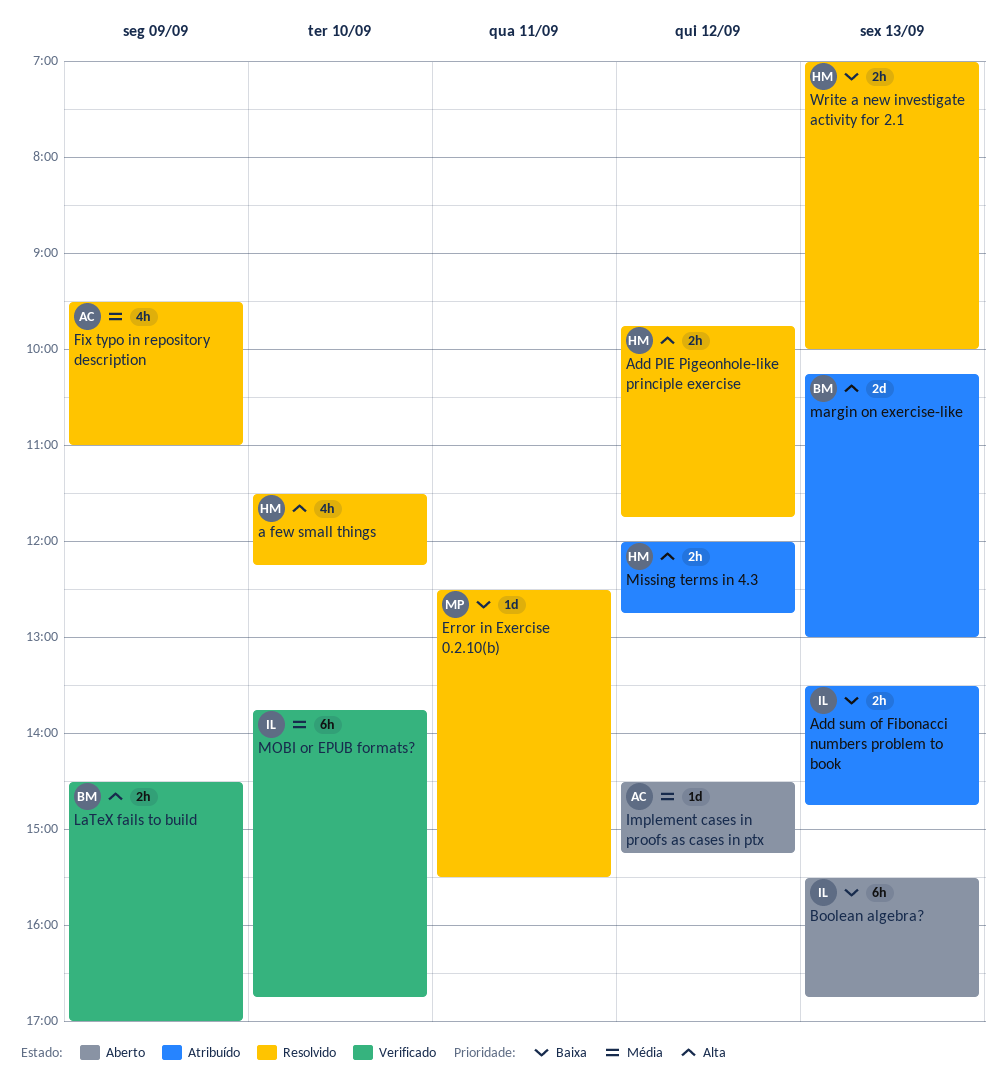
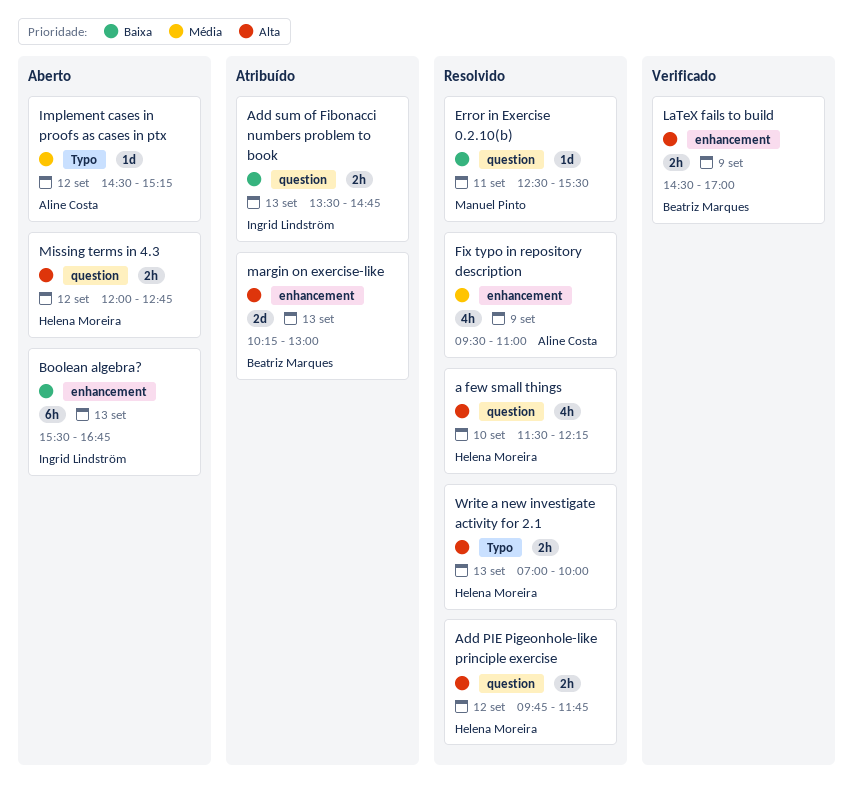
Missing terms in 4.3, status: Atribuído -> Aberto
MOBI or EPUB formats?: present -> none
Write a new investigate activity for 2.1, priority: Baixa -> Alta

